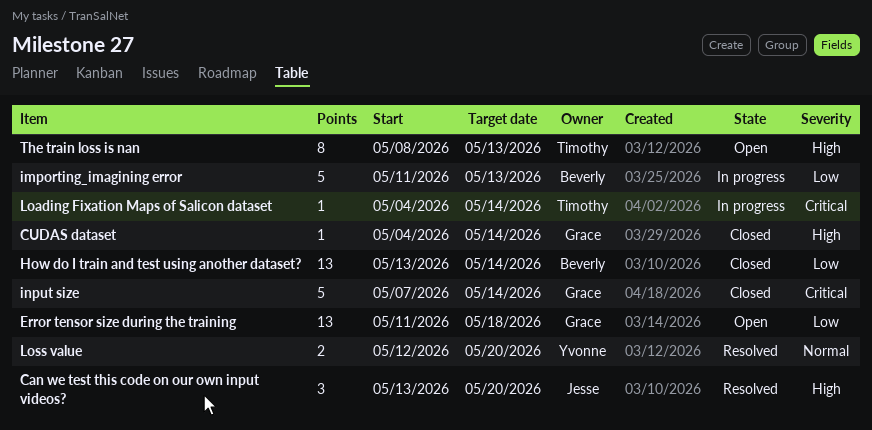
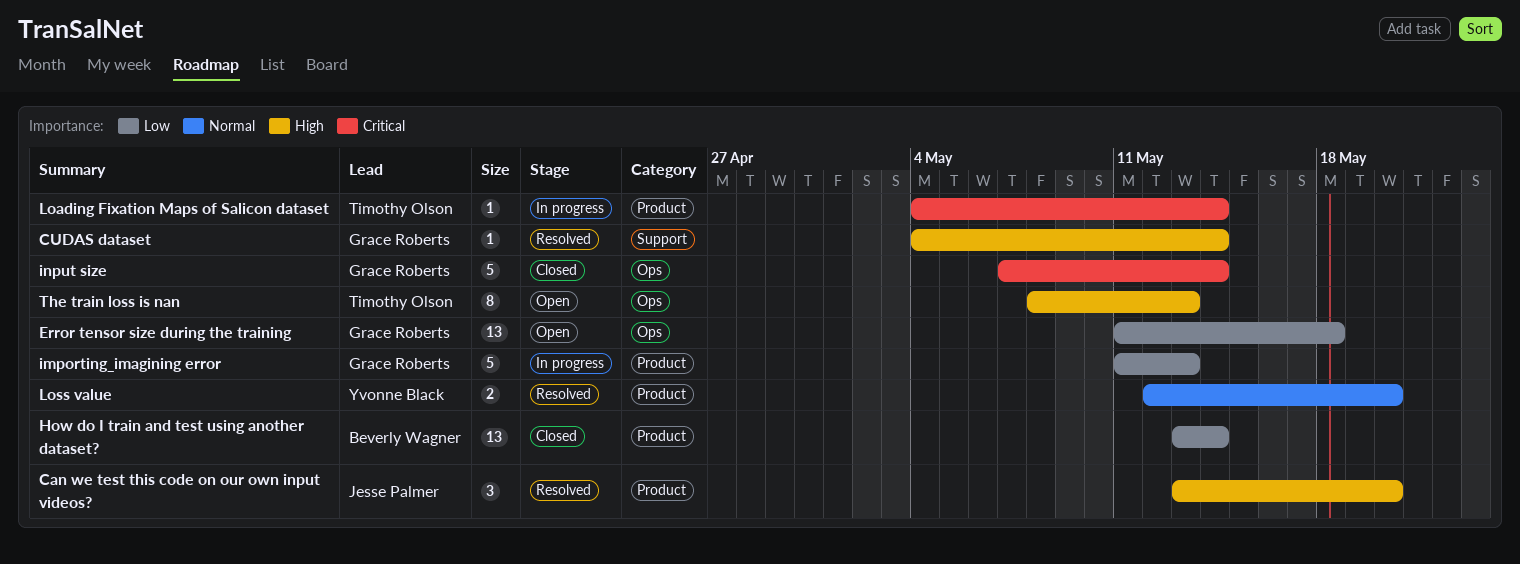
CUDAS dataset, status: Closed -> Resolved
importing_imagining error, owner: Beverly Wagner -> Grace Roberts

